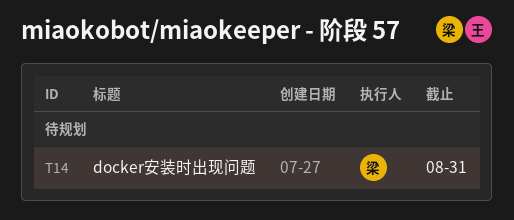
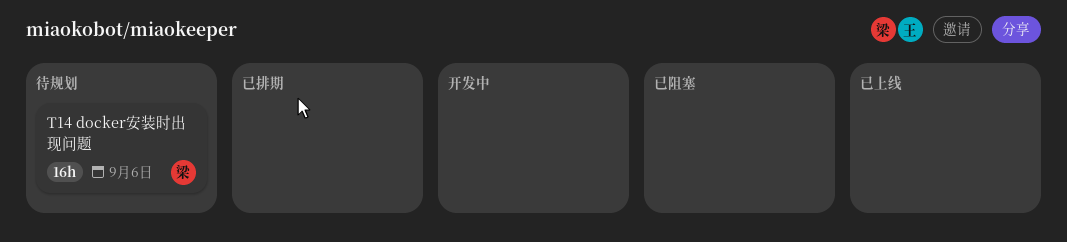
T14, due: Aug 31 -> Sep 6

